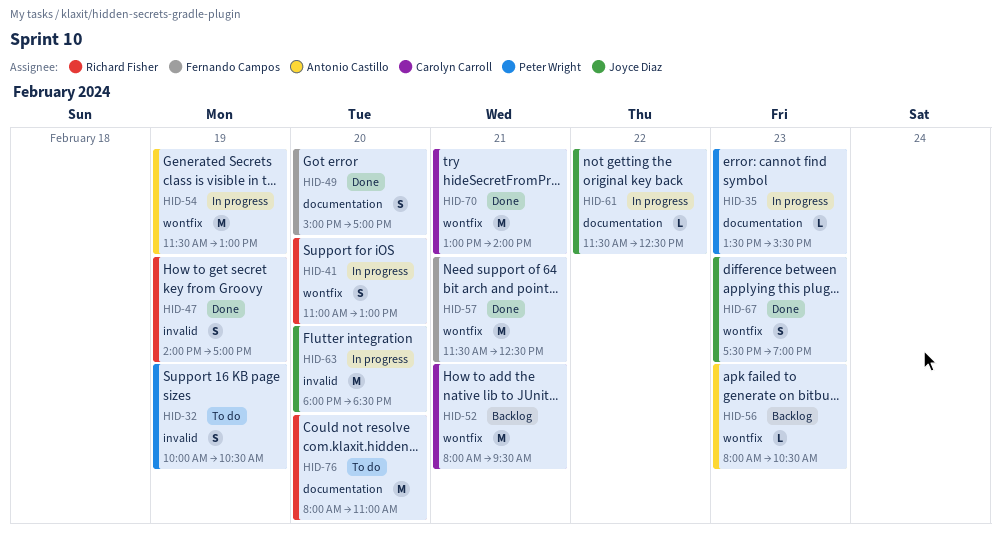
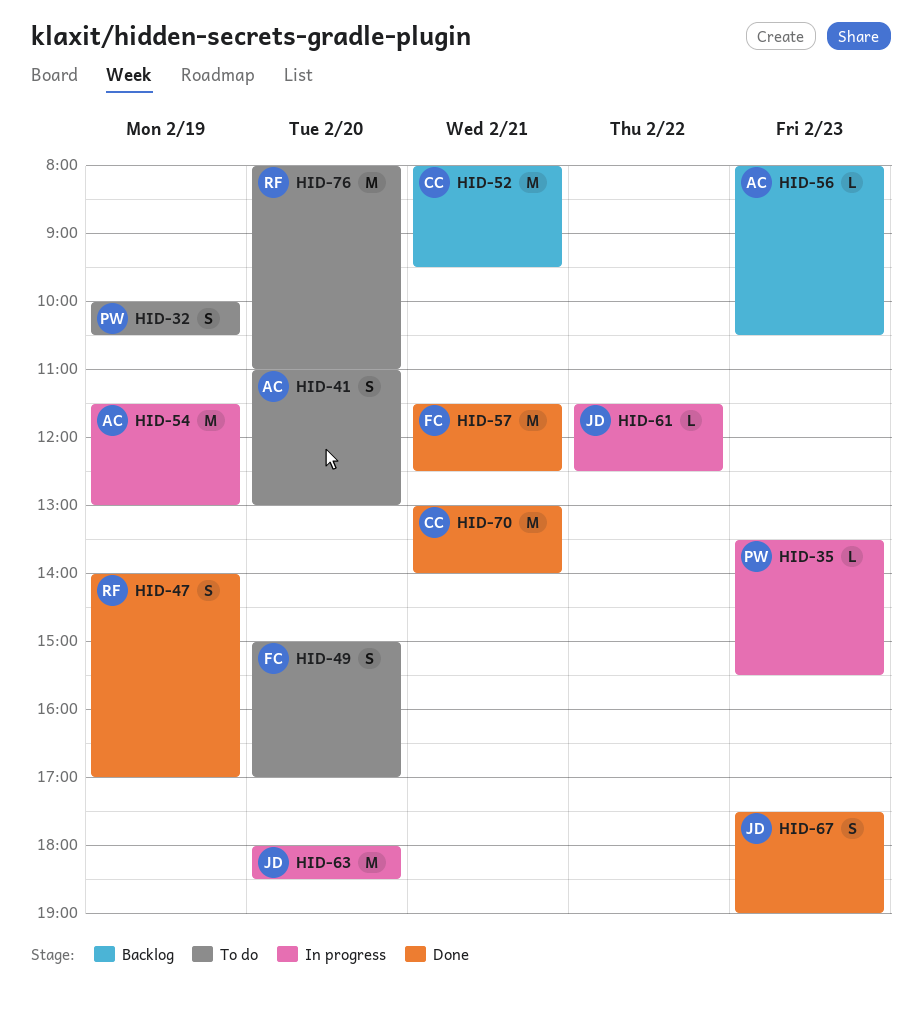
HID-41, status: In progress -> To do
HID-41, owner: Richard Fisher -> Antonio Castillo
HID-49, status: Done -> To do

